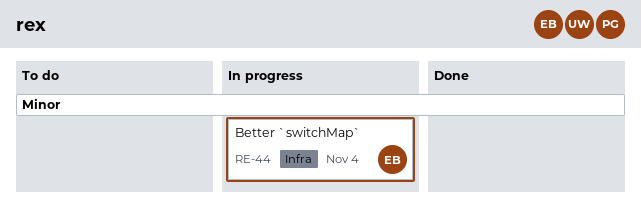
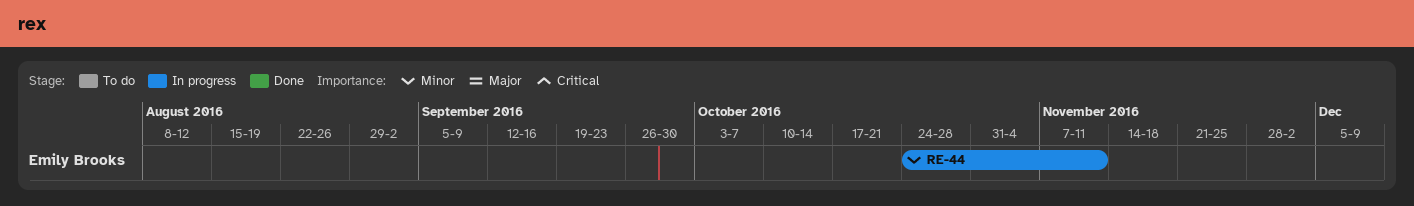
RE-44, due: Nov 4 -> Nov 11

